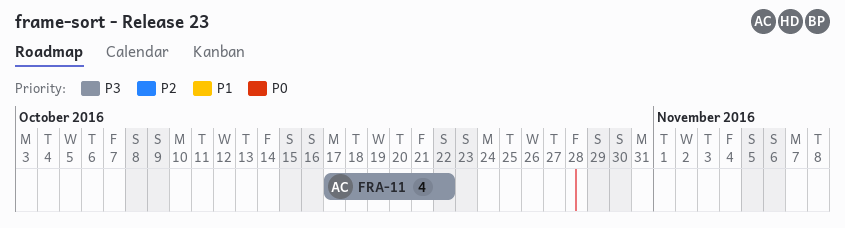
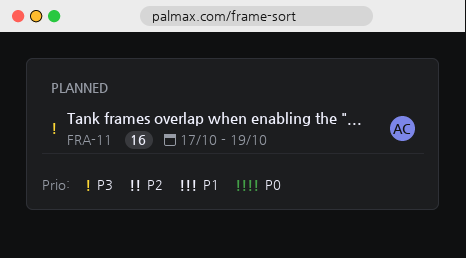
FRA-11, estimate: 4 -> 16
FRA-11, due: Oct 22 -> Oct 19

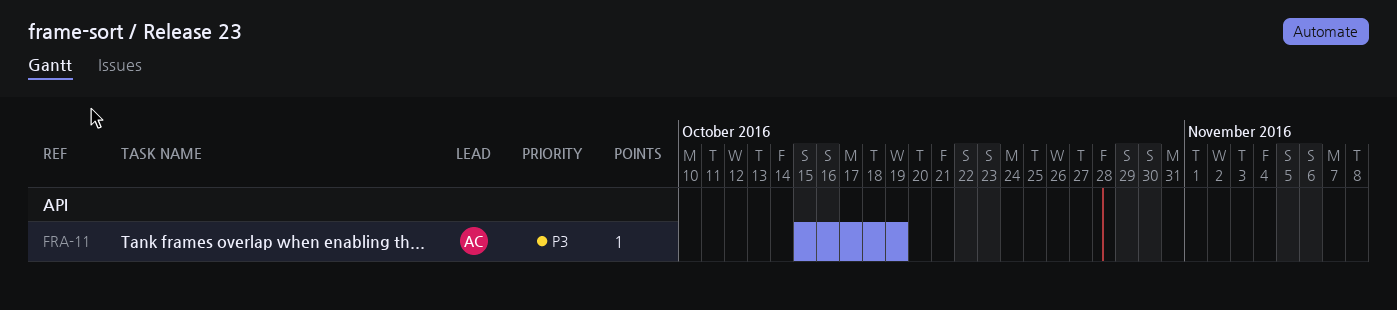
FRA-11, estimate: 16 -> 1
FRA-11, start: Oct 17 -> Oct 15

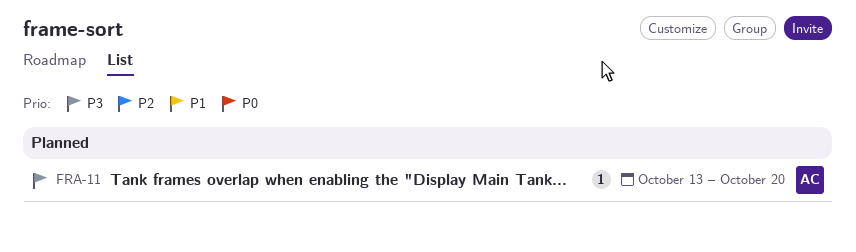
FRA-11, start: Oct 15 -> Oct 13
FRA-11, due: Oct 19 -> Oct 20

